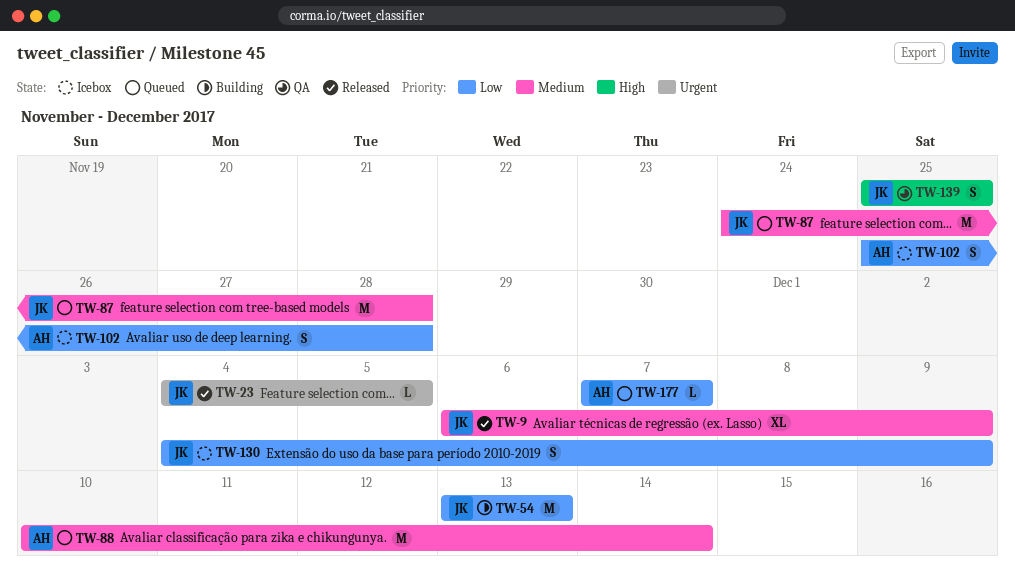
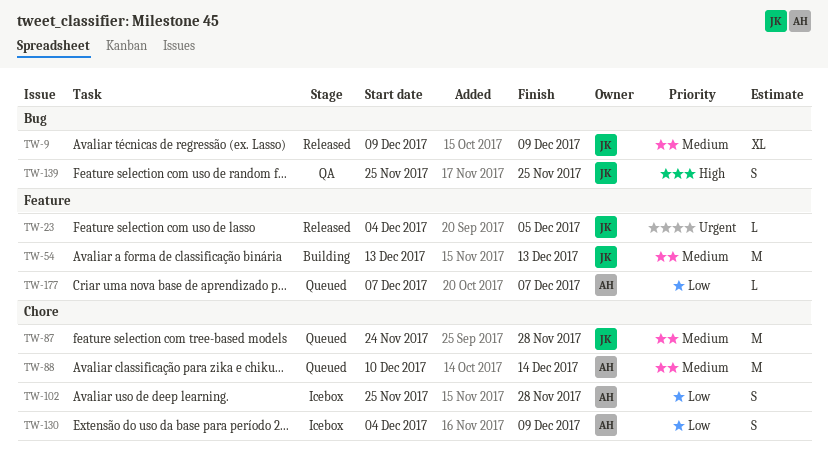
TW-9, start: Dec 6 -> Dec 9
TW-54, priority: Low -> Medium
TW-130, owner: JK -> AH

